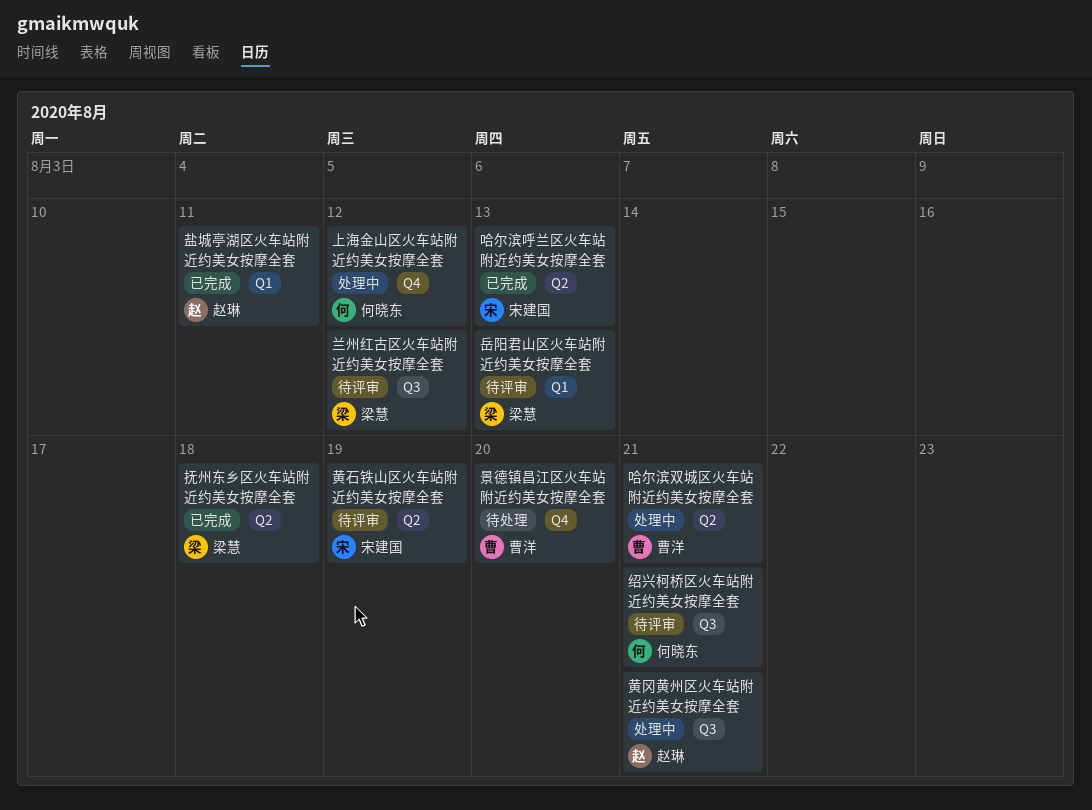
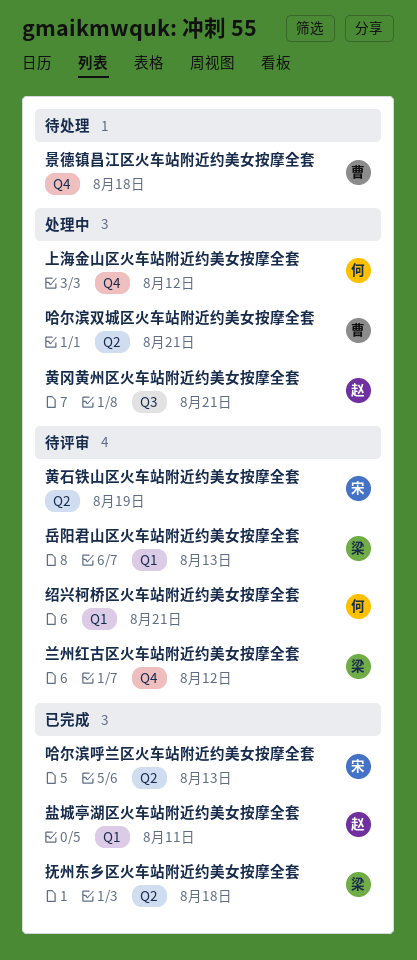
兰州红古区火车站附近约美女按摩全套, label: Q3 -> Q4
景德镇昌江区火车站附近约美女按摩全套, due: Aug 20 -> Aug 18
绍兴柯桥区火车站附近约美女按摩全套, label: Q3 -> Q1

